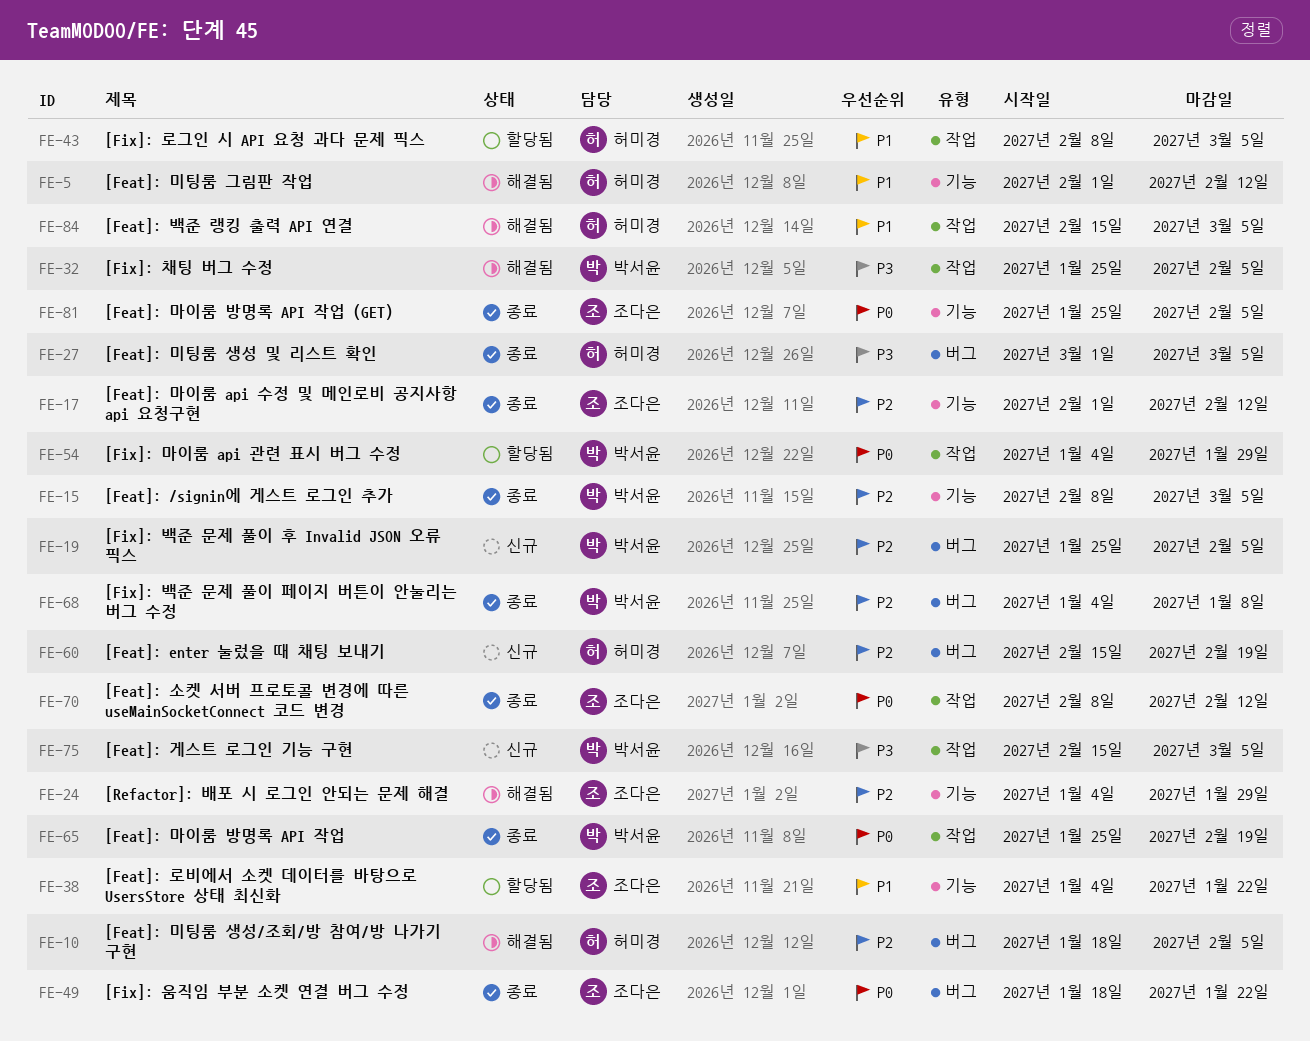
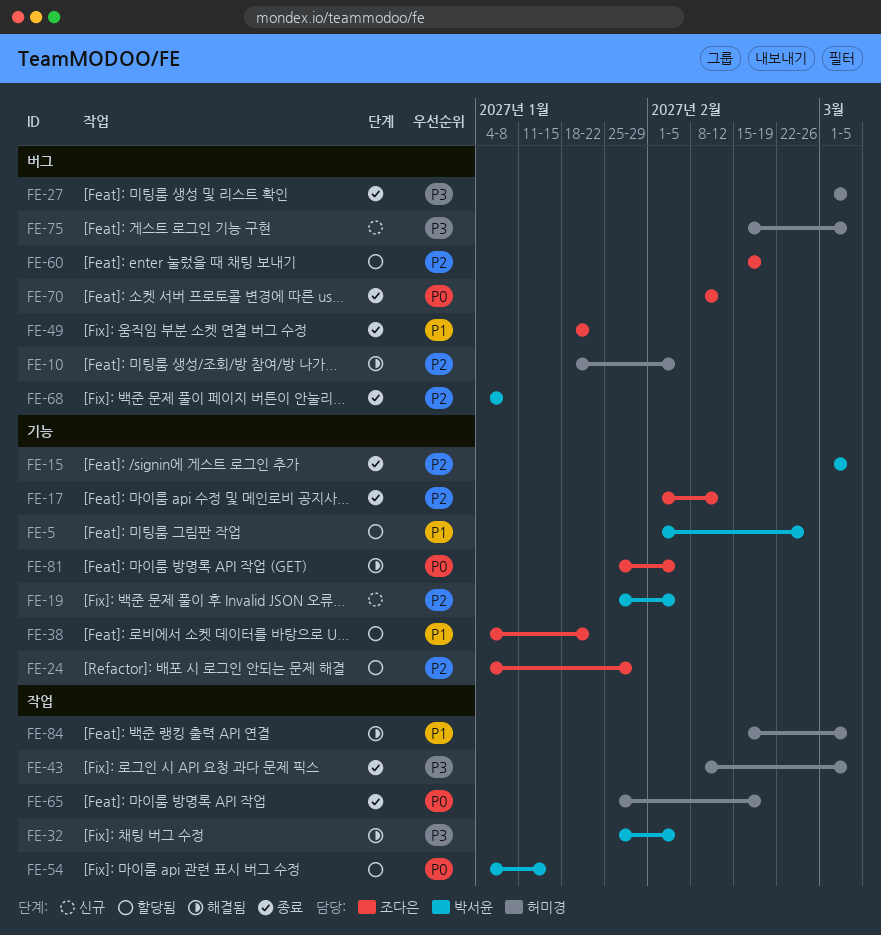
FE-5, status: 해결됨 -> 할당됨
FE-5, owner: 허미경 -> 박서윤
FE-5, due: Feb 12 -> Feb 26
FE-15, start: Feb 8 -> Mar 1
FE-19, label: 버그 -> 기능
FE-24, status: 해결됨 -> 할당됨
FE-43, status: 할당됨 -> 종료
FE-43, priority: P1 -> P3
FE-49, priority: P0 -> P1
FE-54, due: Jan 29 -> Jan 15
FE-60, status: 신규 -> 할당됨
FE-60, owner: 허미경 -> 조다은
FE-65, owner: 박서윤 -> 허미경
FE-70, label: 작업 -> 버그
FE-75, owner: 박서윤 -> 허미경
FE-75, label: 작업 -> 버그
FE-81, status: 종료 -> 해결됨

